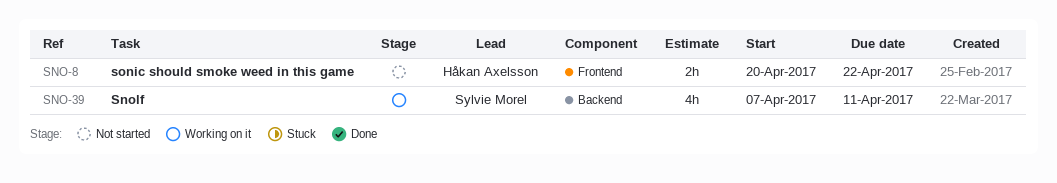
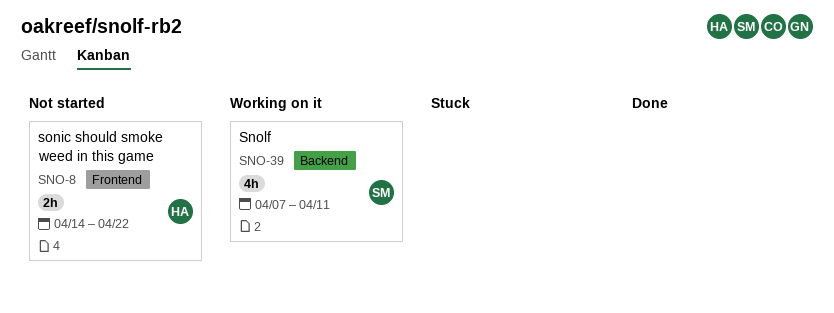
SNO-8, start: Apr 20 -> Apr 14

